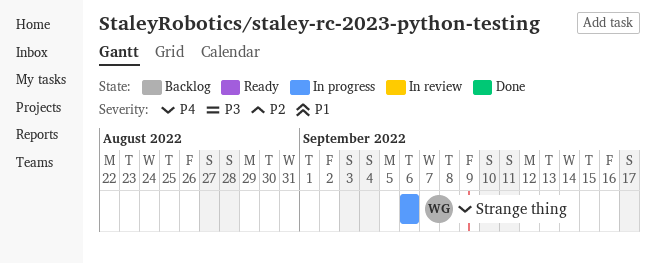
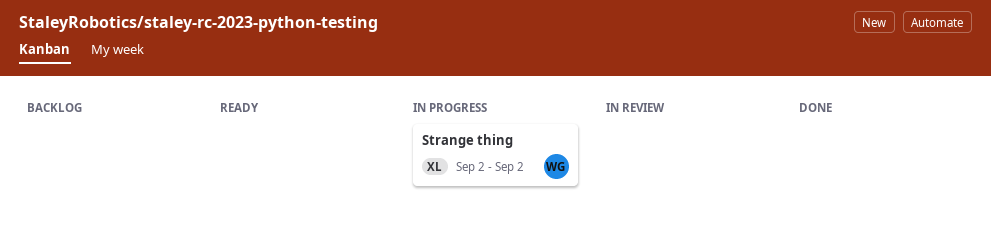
Strange thing, start: Sep 6 -> Sep 2
Strange thing, due: Sep 6 -> Sep 2

